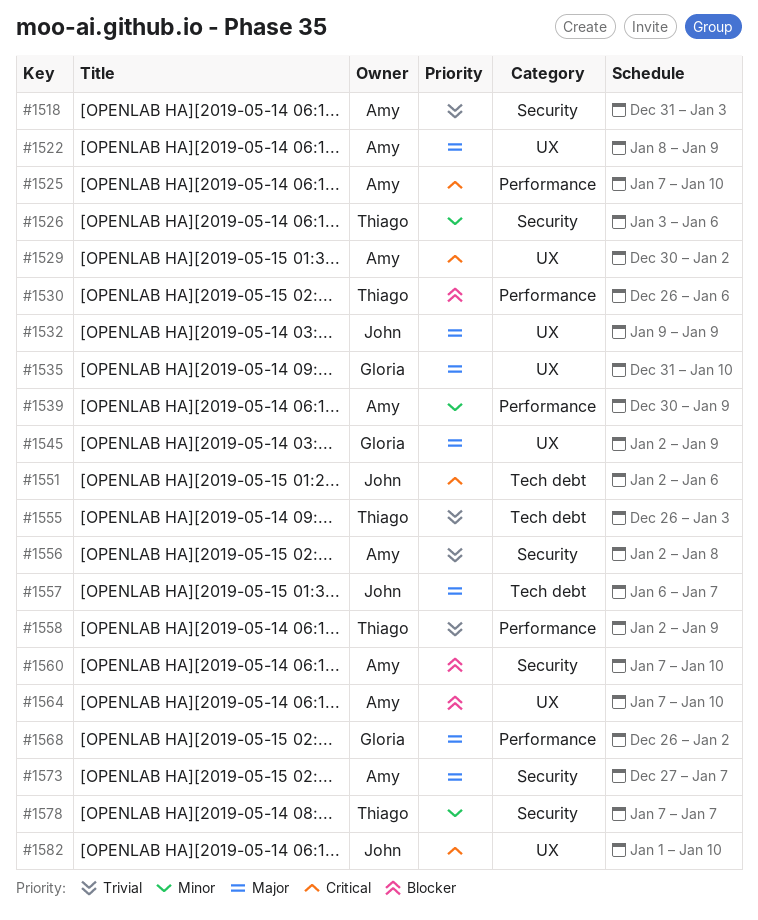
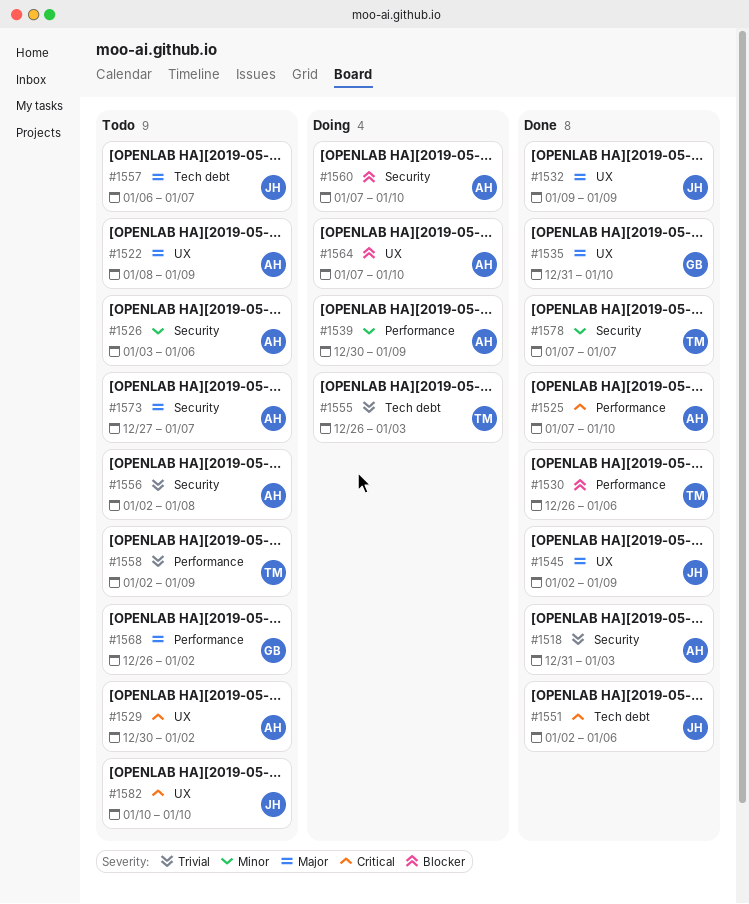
#1526, owner: Thiago -> Amy
#1545, owner: Gloria -> John
#1582, start: Jan 1 -> Jan 10

